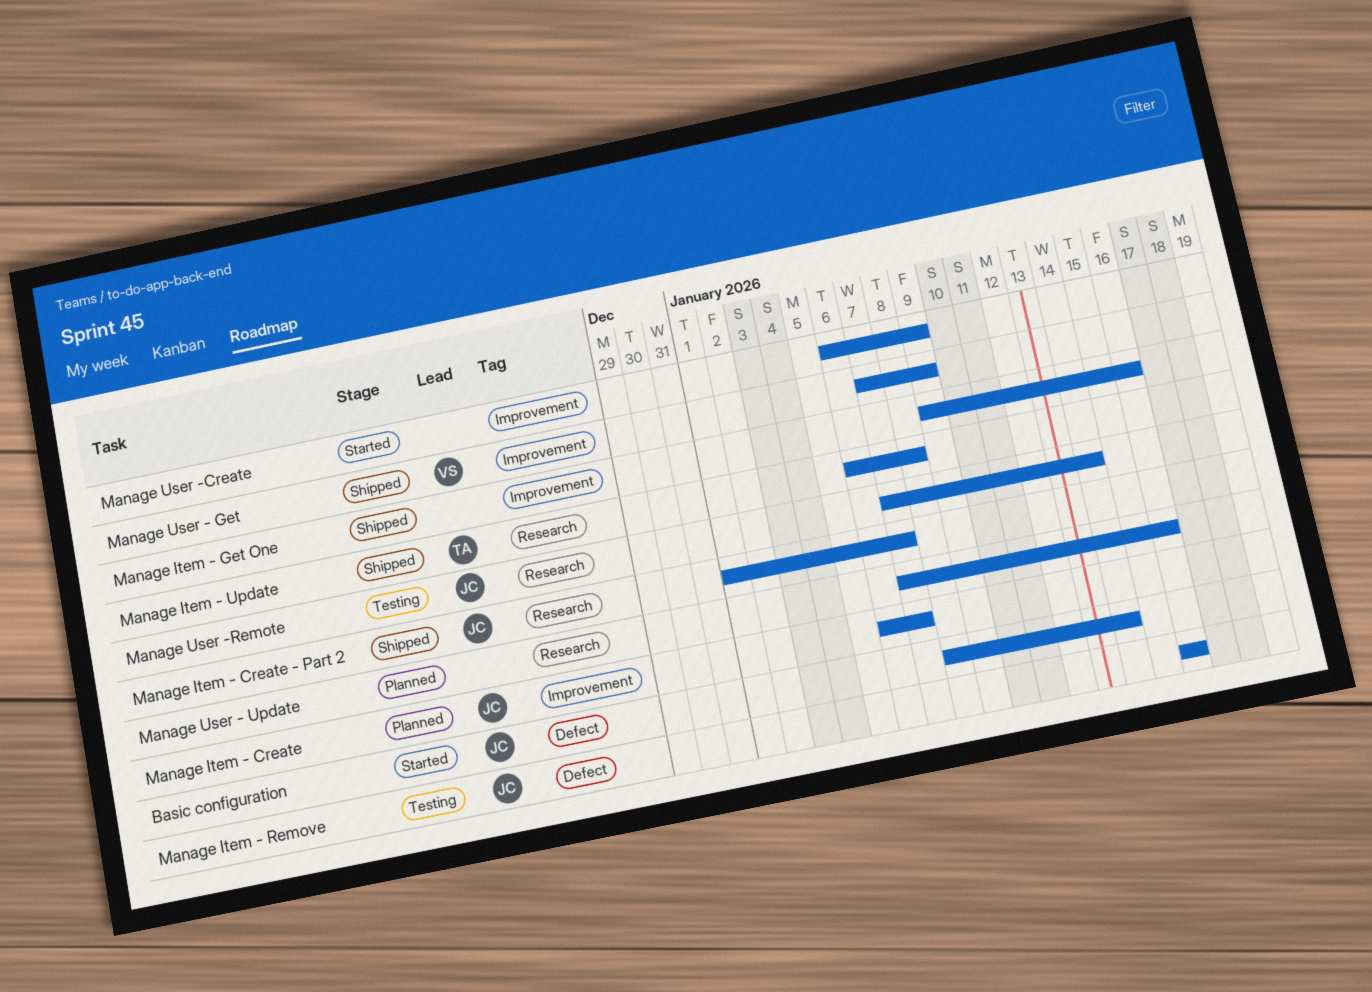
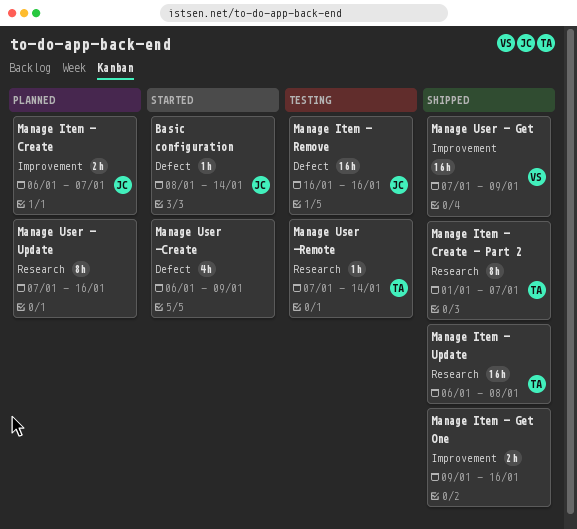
Manage Item - Create - Part 2, owner: JC -> TA
Manage User -Create, label: Improvement -> Defect
Manage User -Remote, owner: JC -> TA

